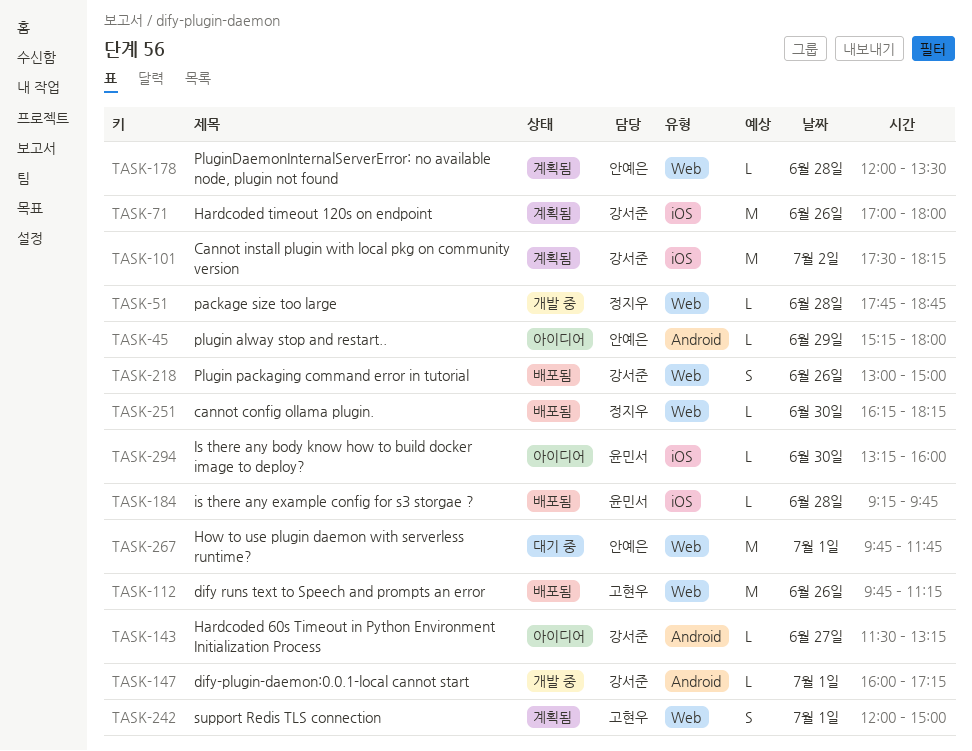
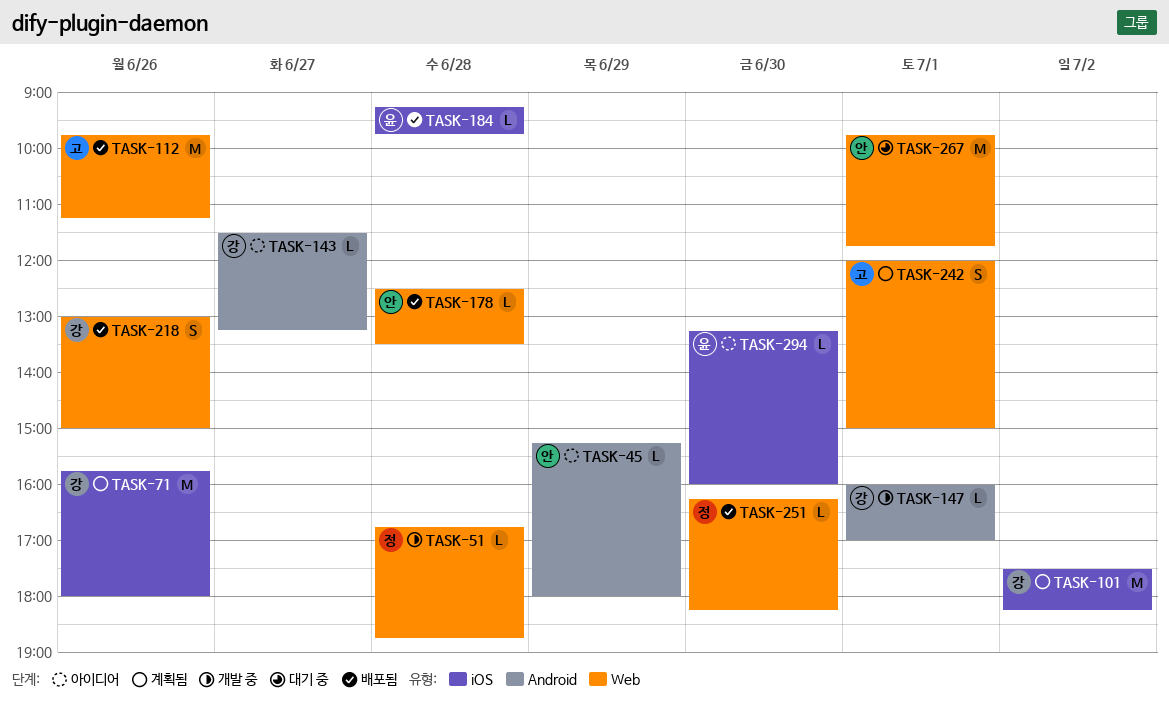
TASK-51, begins: 17:45 -> 16:45
TASK-71, begins: 17:00 -> 15:45
TASK-147, ends: 17:15 -> 17:00
TASK-178, status: 계획됨 -> 배포됨
TASK-178, begins: 12:00 -> 12:30

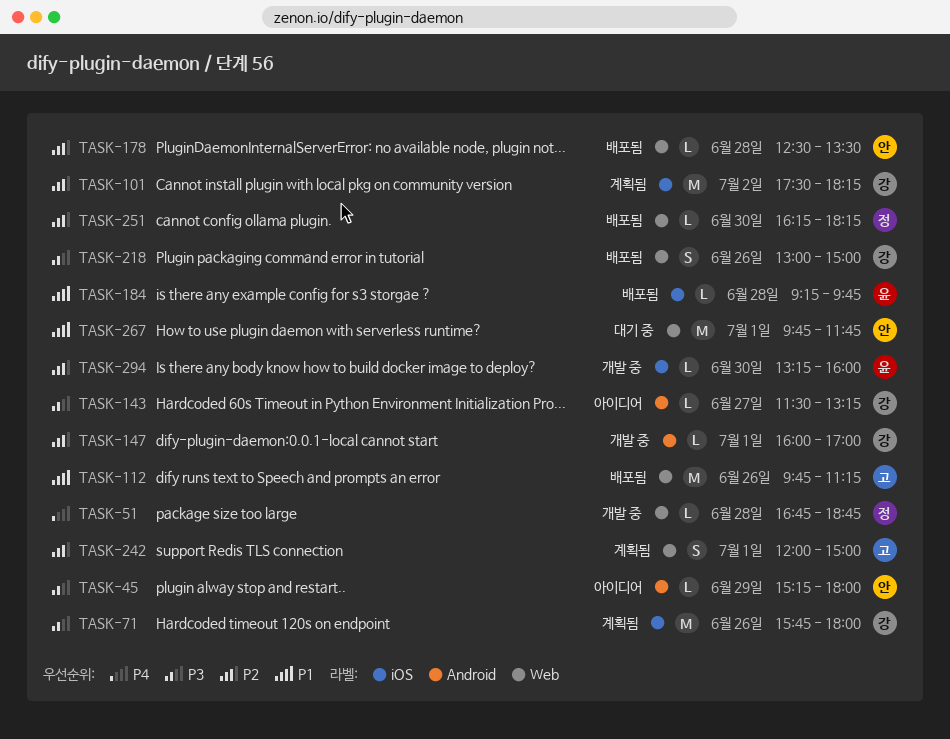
TASK-294, status: 아이디어 -> 개발 중

